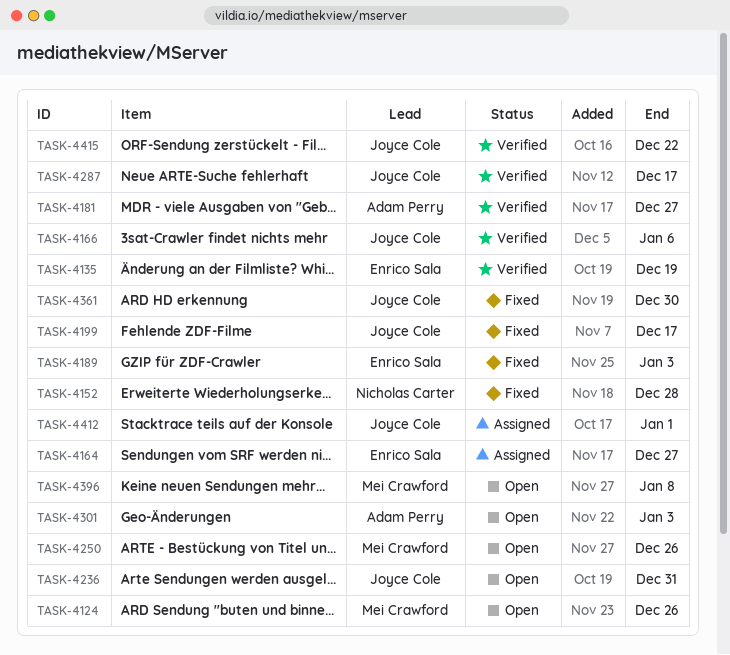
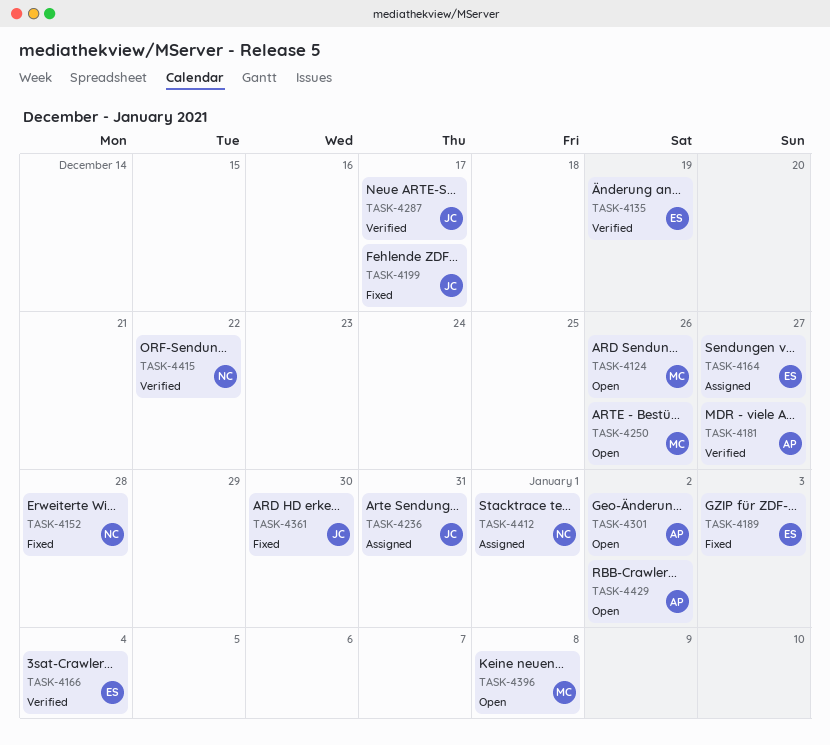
TASK-4166, owner: Joyce Cole -> Enrico Sala
TASK-4166, due: Jan 6 -> Jan 4
TASK-4236, status: Open -> Assigned
TASK-4301, due: Jan 3 -> Jan 2
TASK-4412, owner: Joyce Cole -> Nicholas Carter
TASK-4415, owner: Joyce Cole -> Nicholas Carter
TASK-4429: none -> present

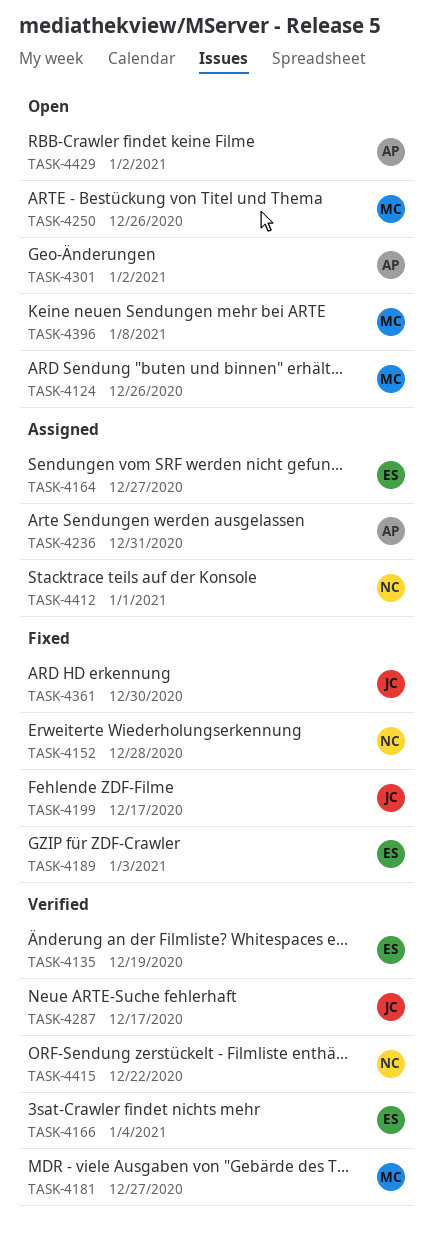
TASK-4181, owner: AP -> MC
TASK-4236, owner: JC -> AP

